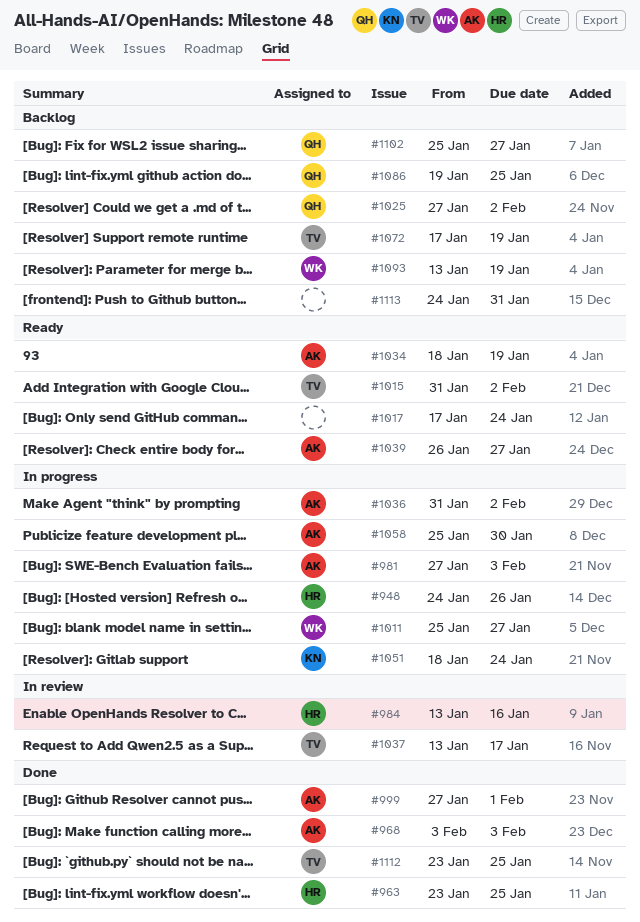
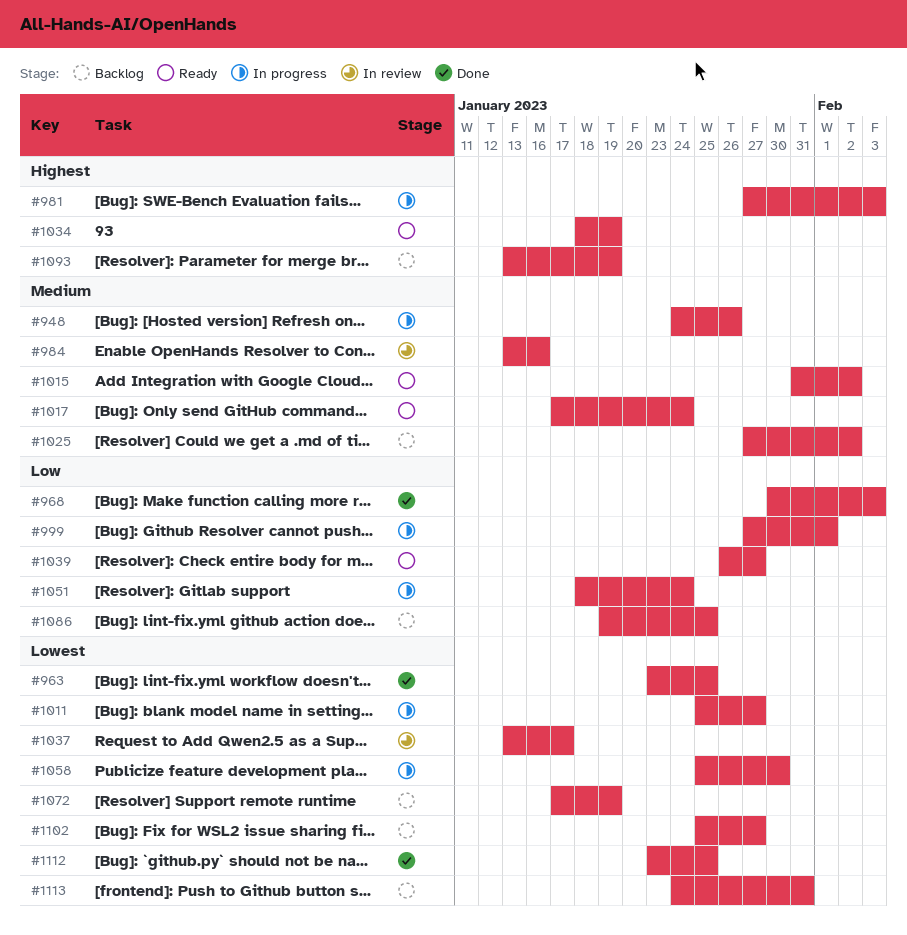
#968, start: Feb 3 -> Jan 30
#999, status: Done -> In progress
#1036: present -> none

